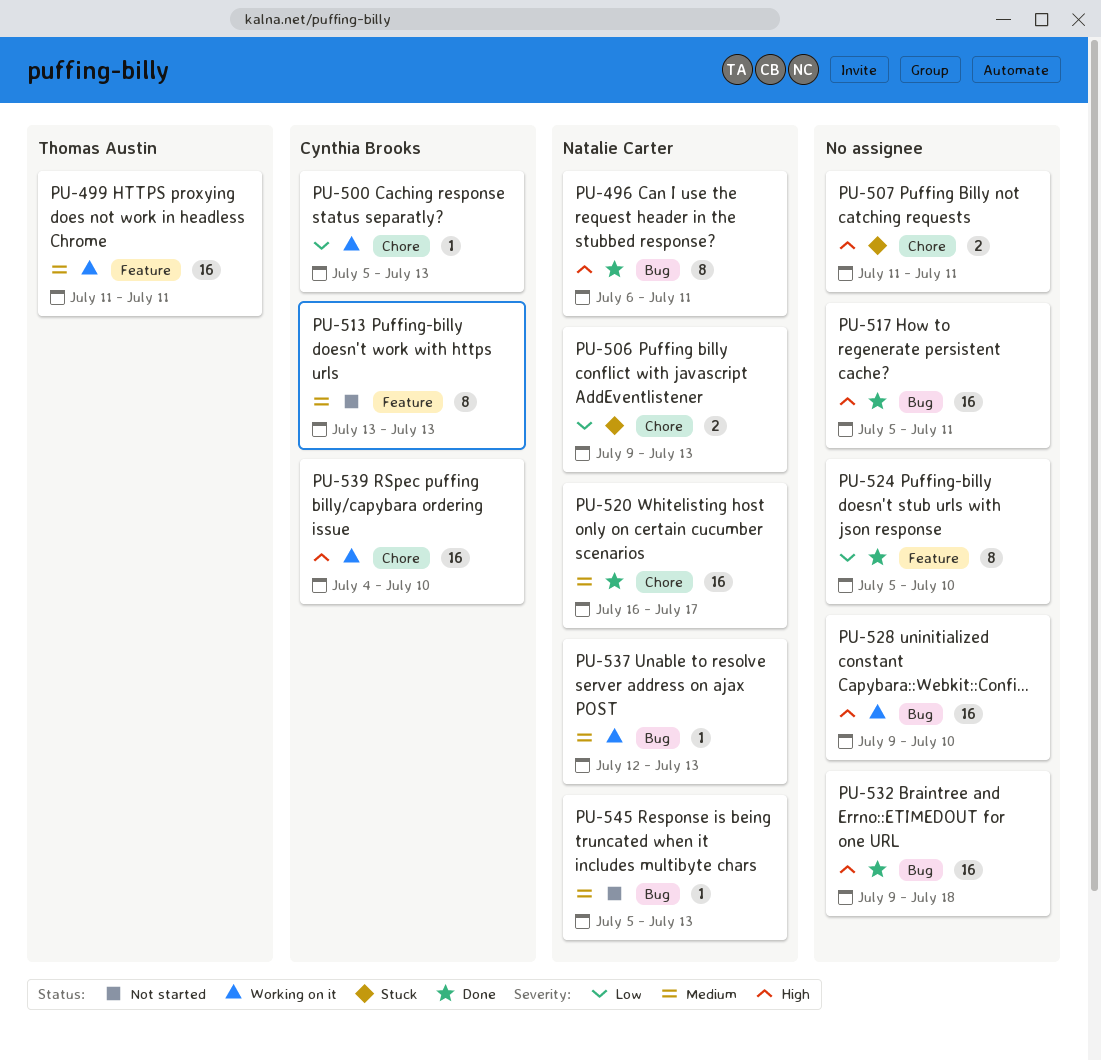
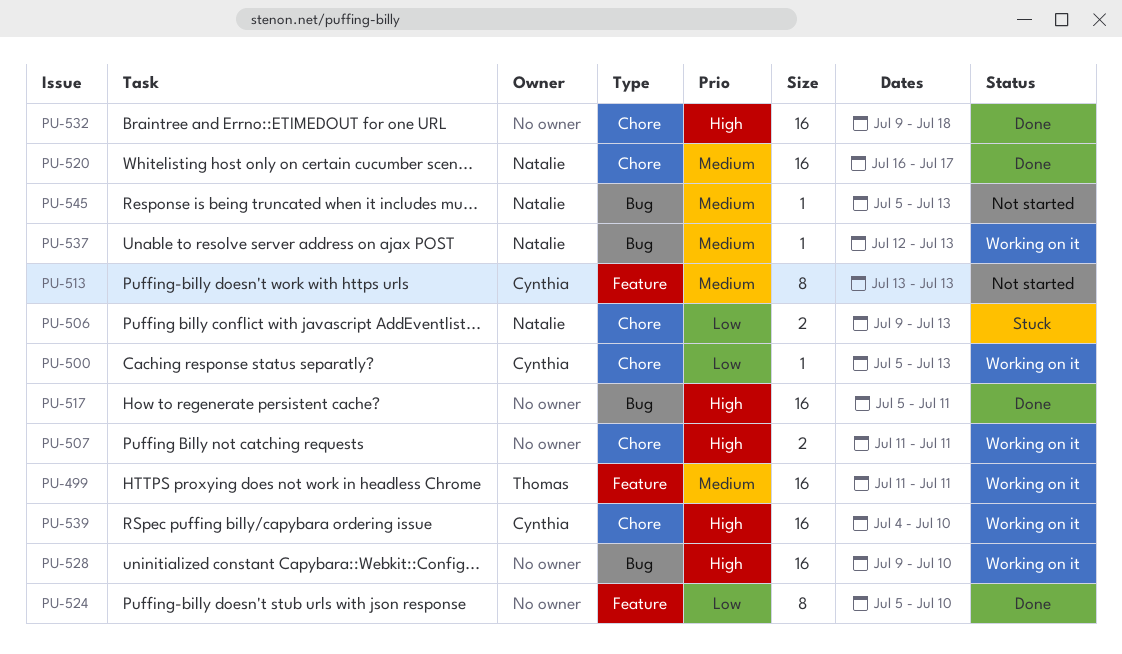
PU-496: present -> none
PU-507, status: Stuck -> Working on it
PU-532, label: Bug -> Chore

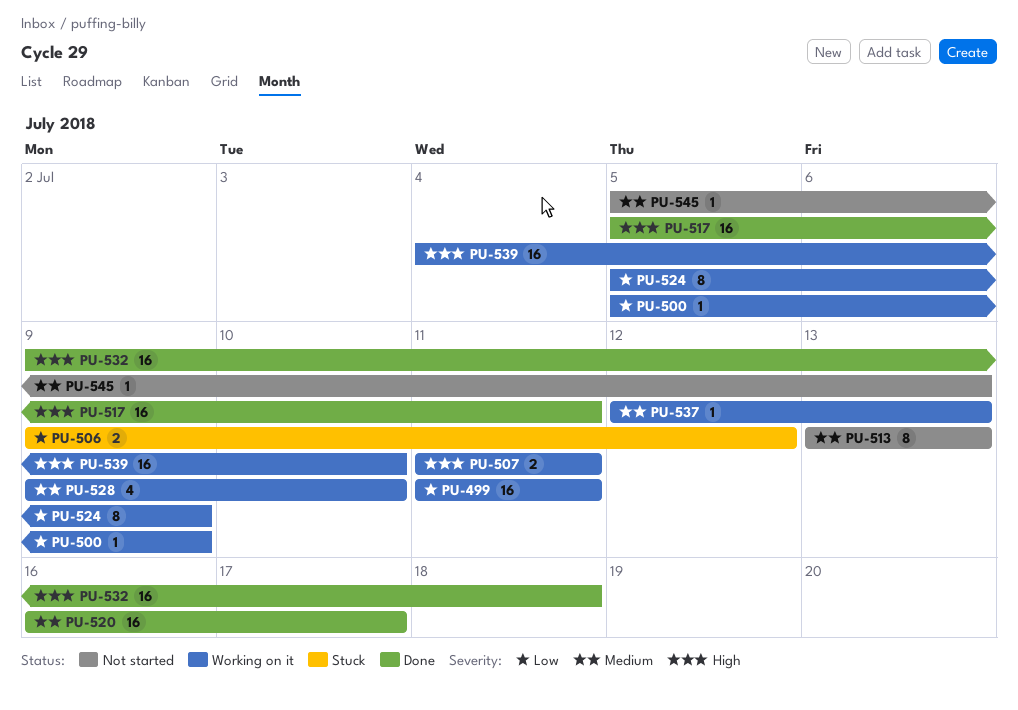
PU-499, priority: Medium -> Low
PU-500, due: Jul 13 -> Jul 9
PU-506, due: Jul 13 -> Jul 12
PU-524, status: Done -> Working on it
PU-524, due: Jul 10 -> Jul 9
PU-528, priority: High -> Medium
PU-528, estimate: 16 -> 4

